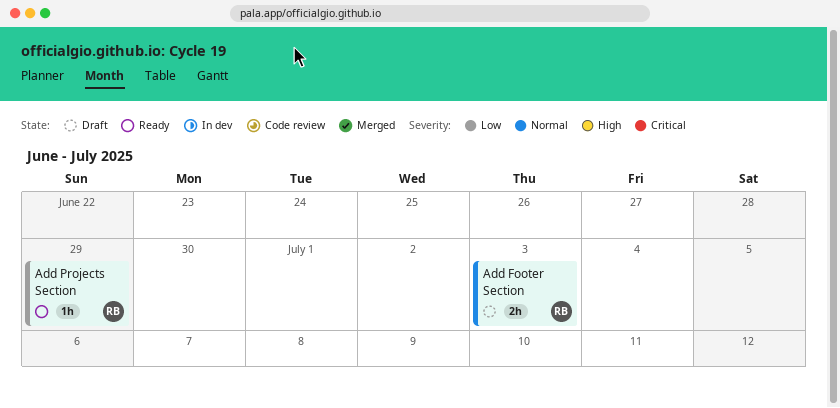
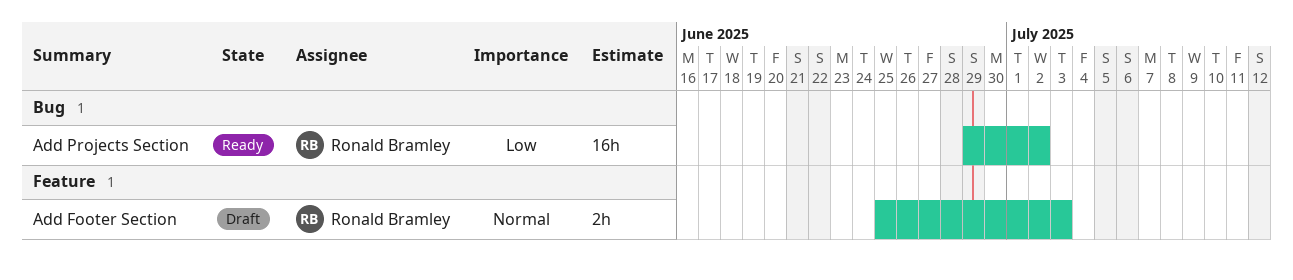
Add Projects Section, estimate: 1h -> 16h
Add Projects Section, due: Jun 29 -> Jul 2

